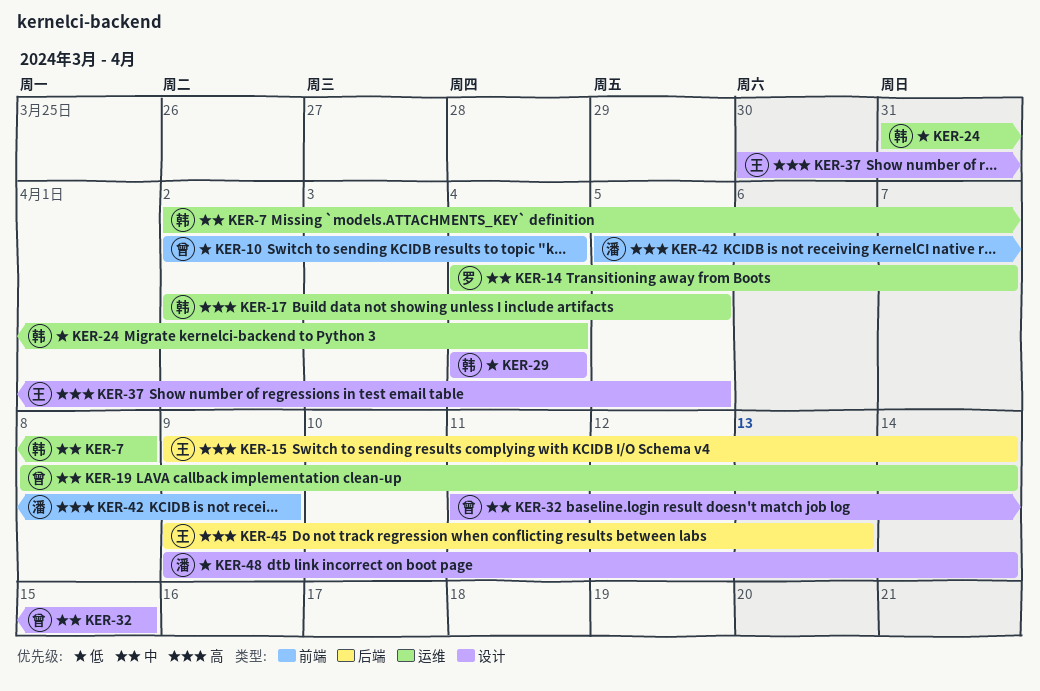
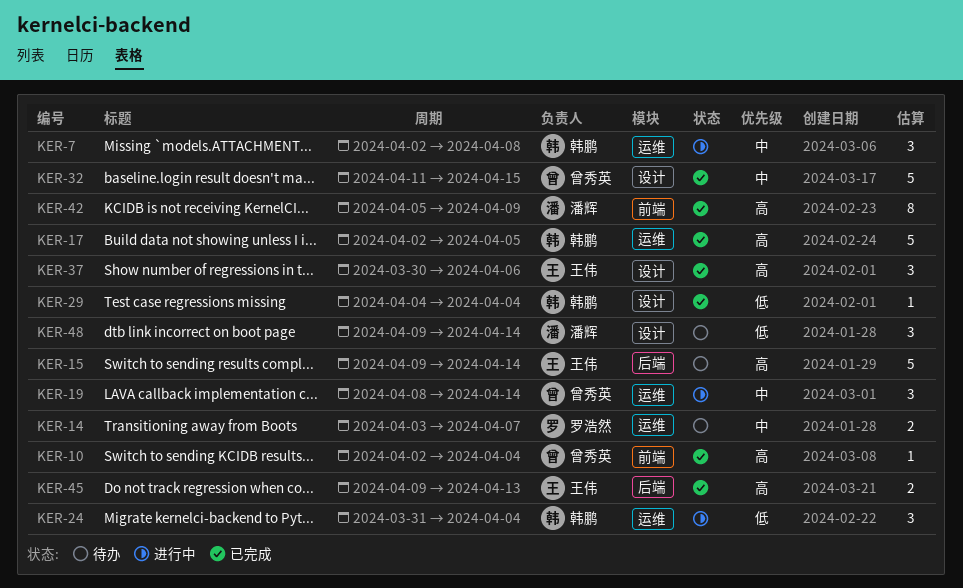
KER-10, priority: 低 -> 高
KER-14, start: Apr 4 -> Apr 3
KER-37, due: Apr 5 -> Apr 6

